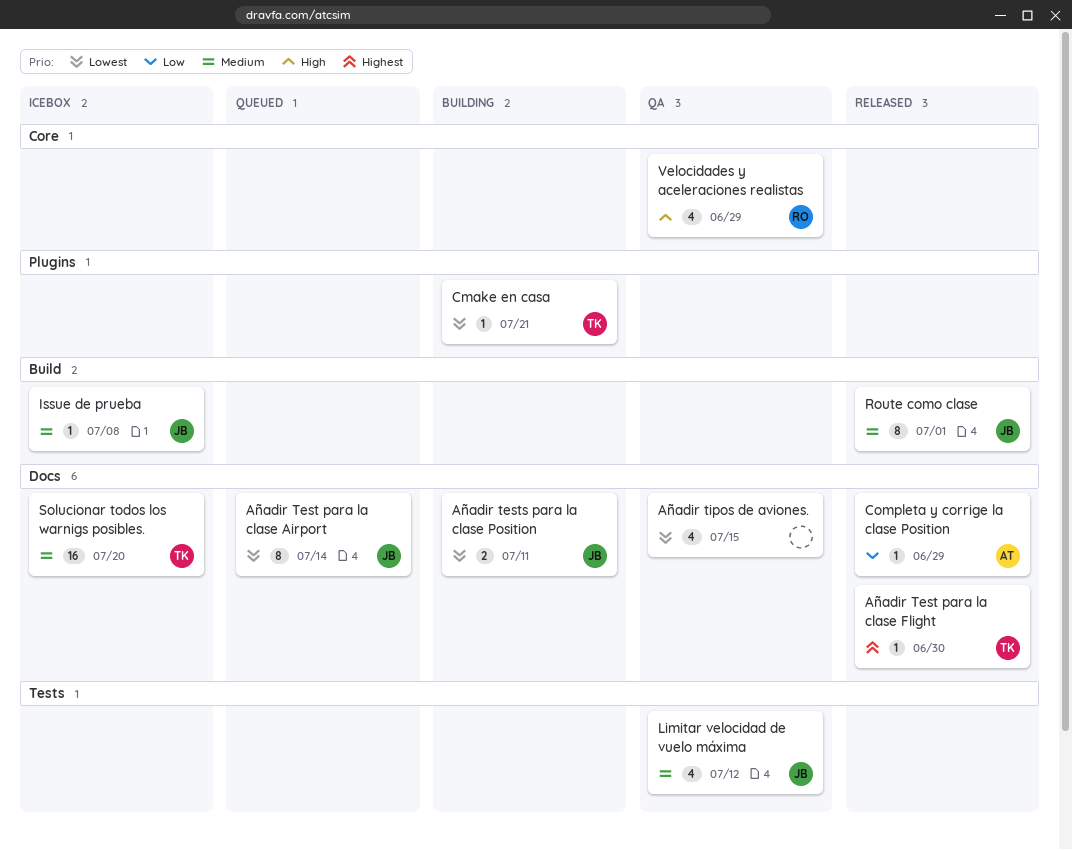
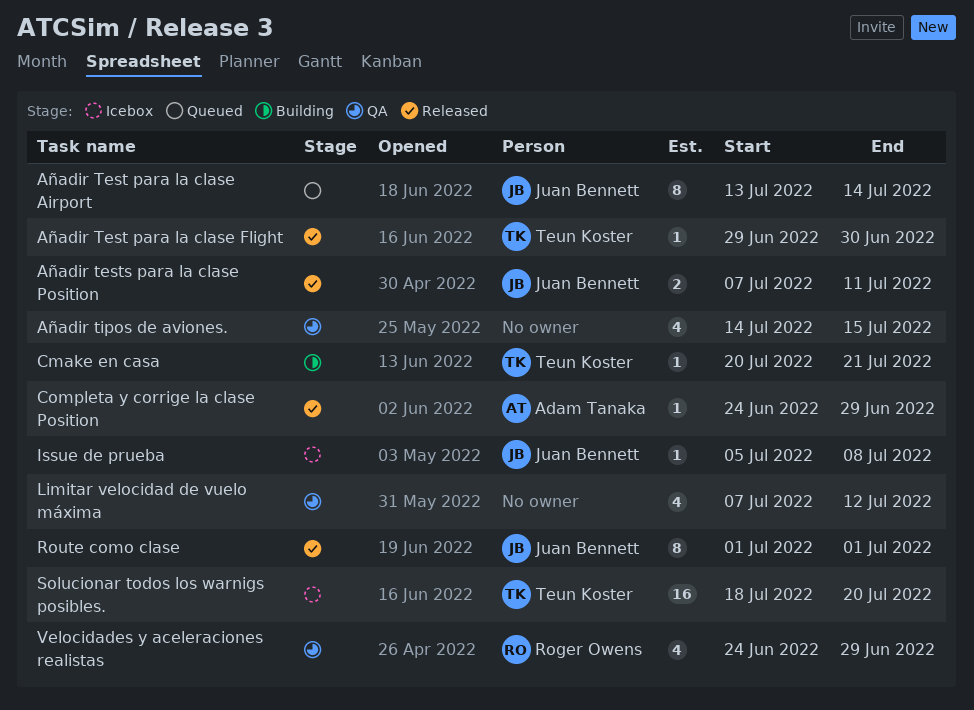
Añadir tests para la clase Position, status: Building -> Released
Limitar velocidad de vuelo máxima, owner: Juan Bennett -> none

